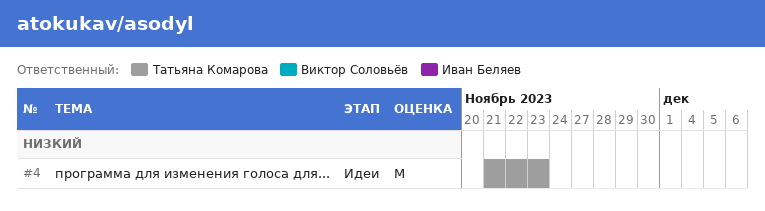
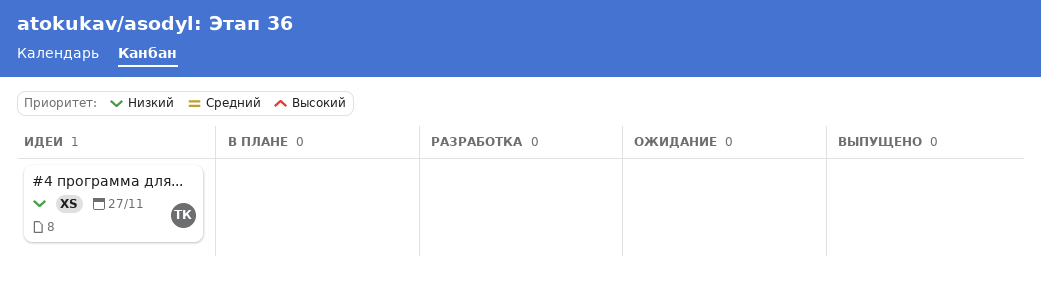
#4, estimate: M -> XS
#4, due: Nov 23 -> Nov 27

